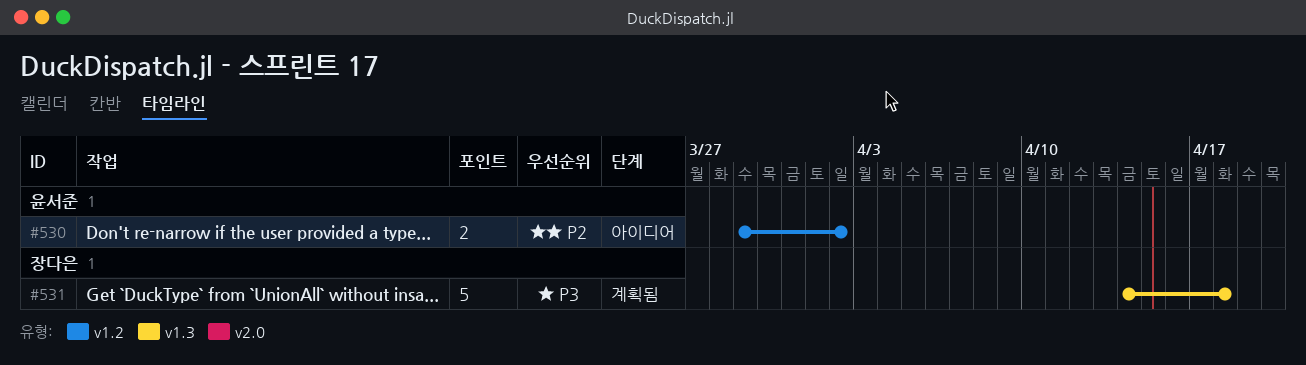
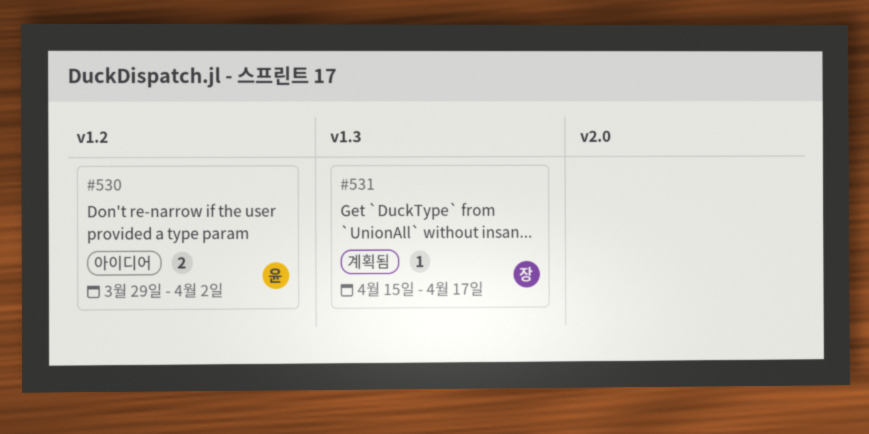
#531, estimate: 5 -> 1
#531, start: Apr 14 -> Apr 15
#531, due: Apr 18 -> Apr 17

